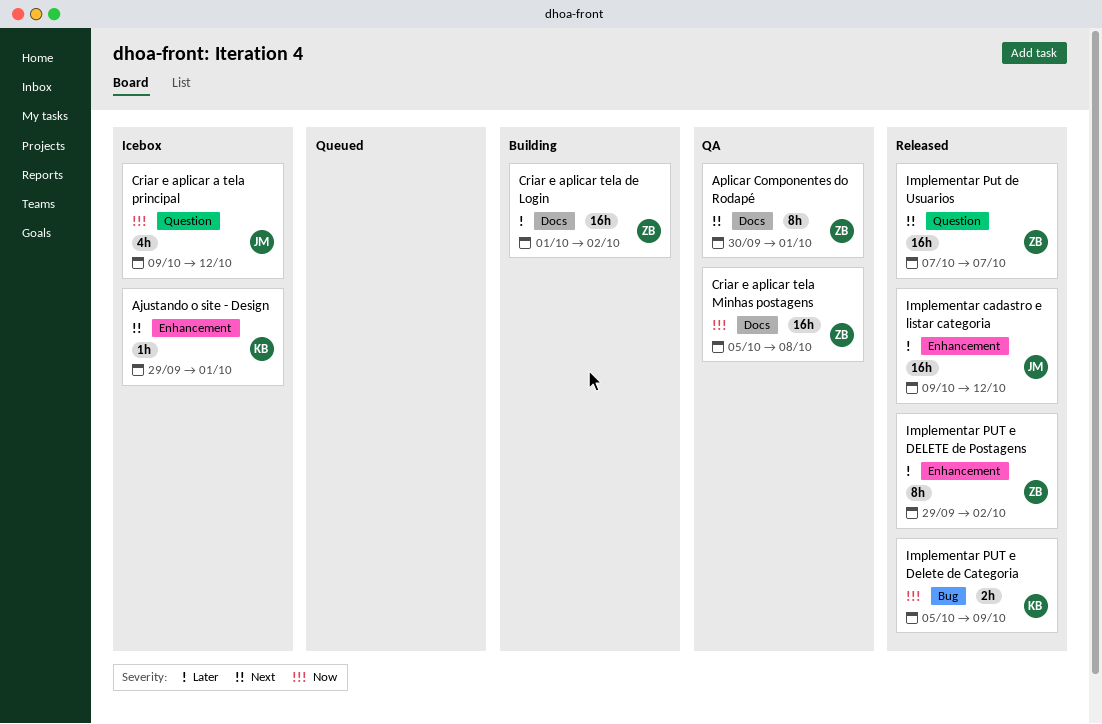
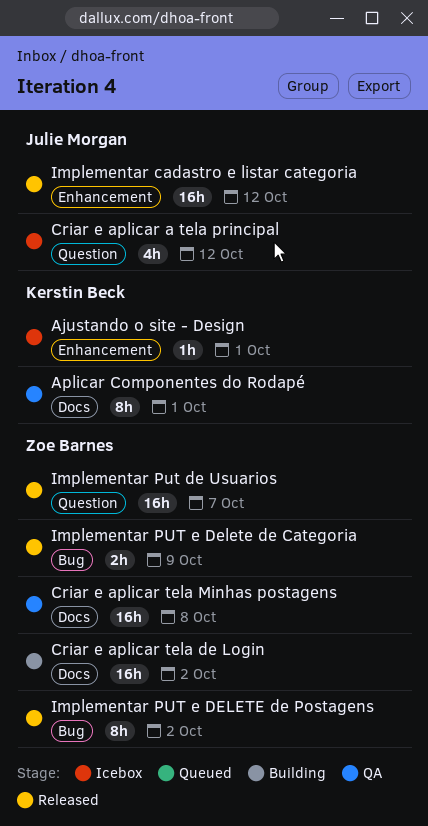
Aplicar Componentes do Rodapé, owner: Zoe Barnes -> Kerstin Beck
Implementar PUT e Delete de Categoria, owner: Kerstin Beck -> Zoe Barnes
Implementar PUT e DELETE de Postagens, label: Enhancement -> Bug

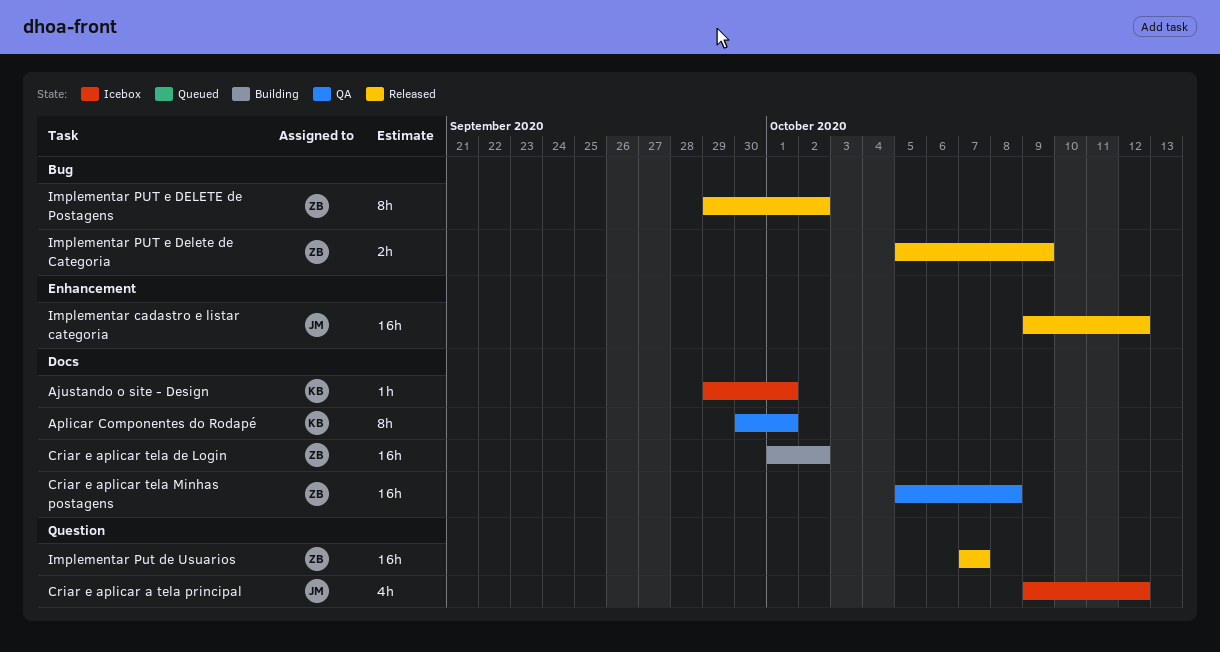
Ajustando o site - Design, label: Enhancement -> Docs

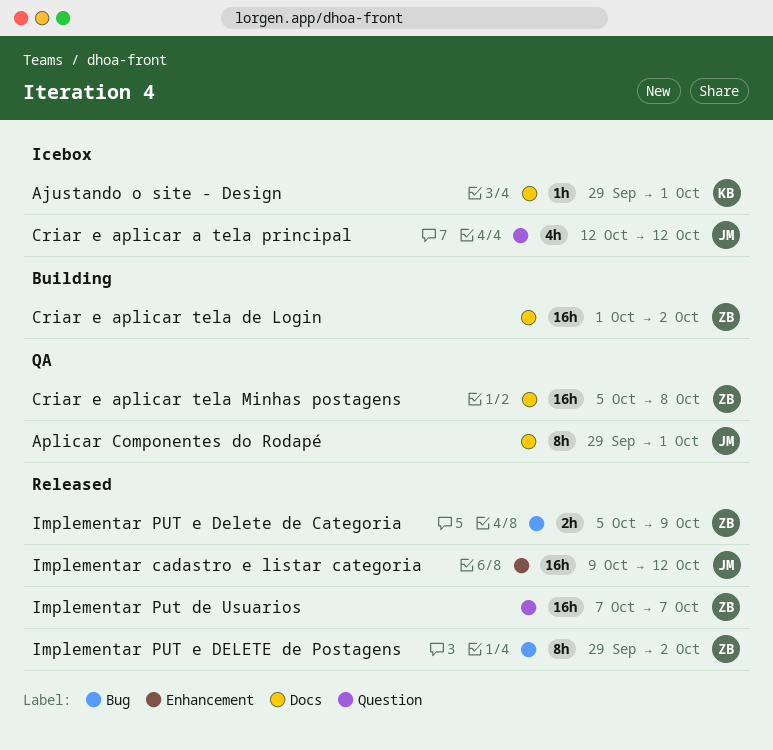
Aplicar Componentes do Rodapé, owner: KB -> JM
Aplicar Componentes do Rodapé, start: Sep 30 -> Sep 29
Criar e aplicar a tela principal, start: Oct 9 -> Oct 12

